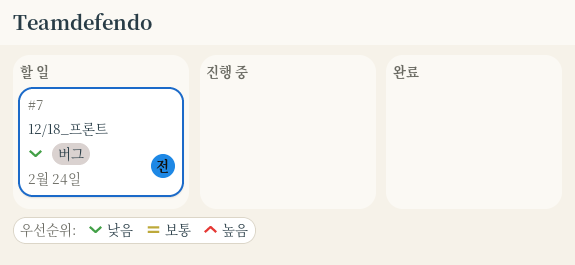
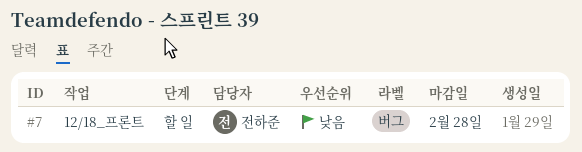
#7, due: Feb 24 -> Feb 28

